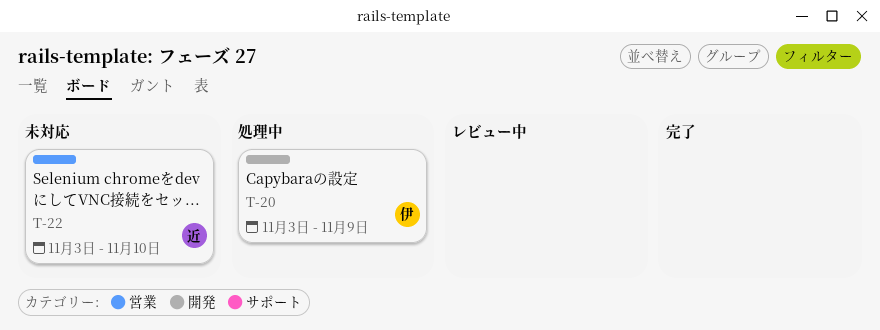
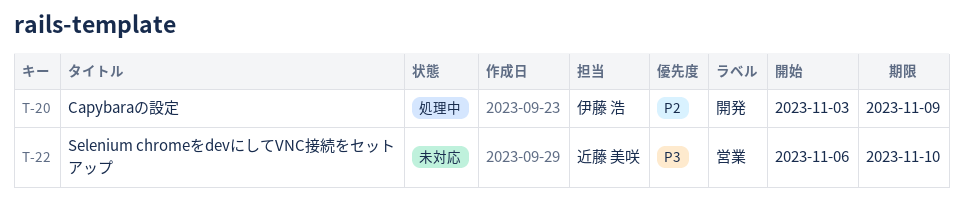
T-22, start: Nov 3 -> Nov 6

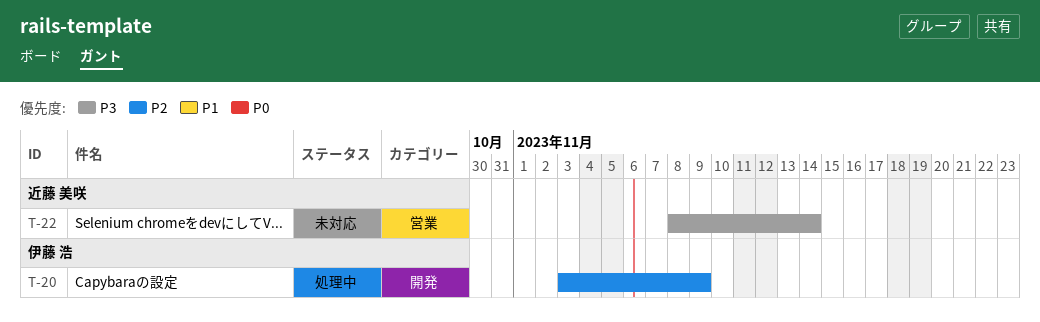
T-22, start: Nov 6 -> Nov 8
T-22, due: Nov 10 -> Nov 14

